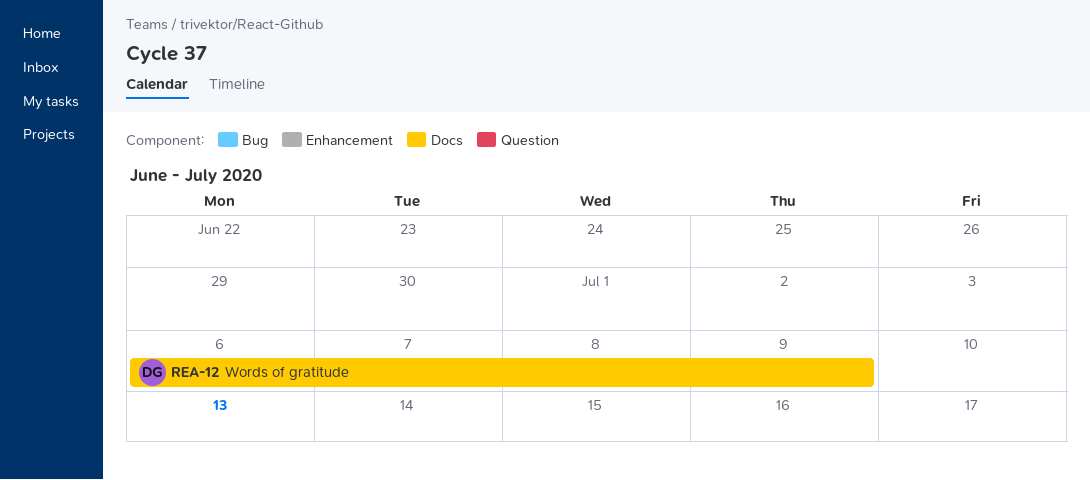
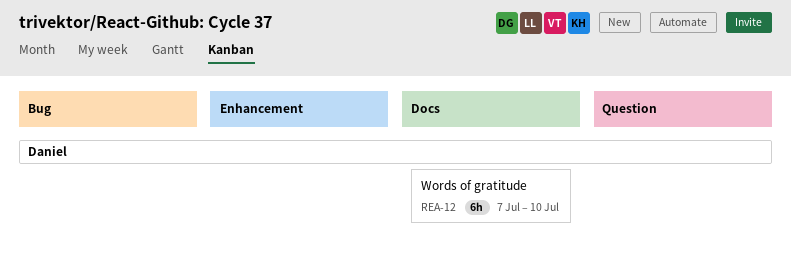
REA-12, start: Jul 6 -> Jul 7
REA-12, due: Jul 9 -> Jul 10

